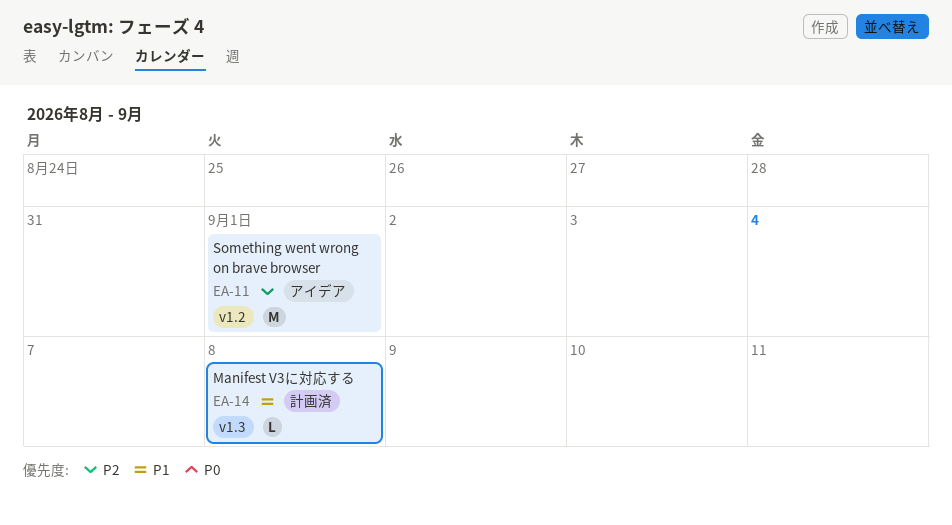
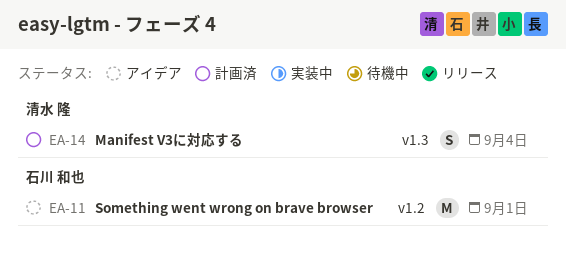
EA-14, estimate: L -> S
EA-14, due: Sep 8 -> Sep 4

